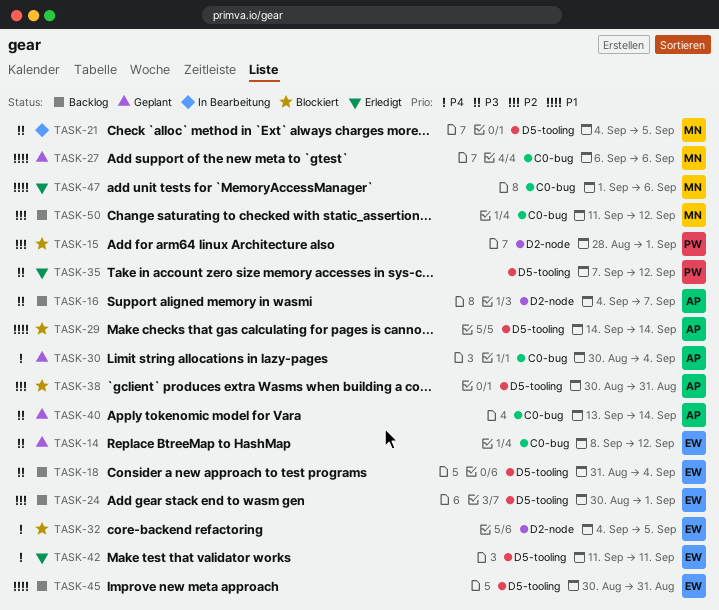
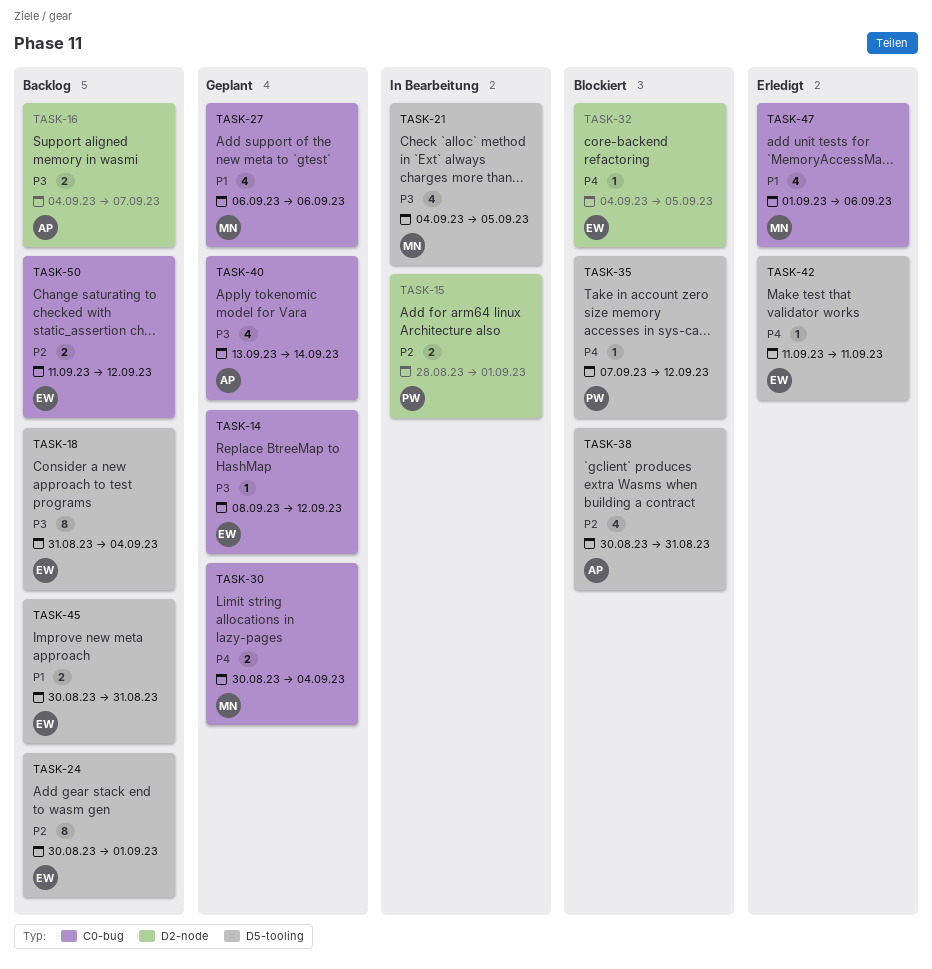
TASK-15, status: Blockiert -> In Bearbeitung
TASK-29: present -> none
TASK-30, owner: AP -> MN
TASK-35, status: Erledigt -> Blockiert
TASK-35, priority: P3 -> P4
TASK-50, owner: MN -> EW

